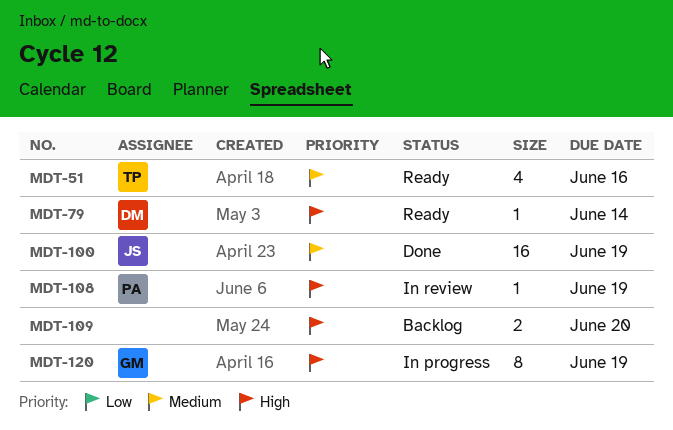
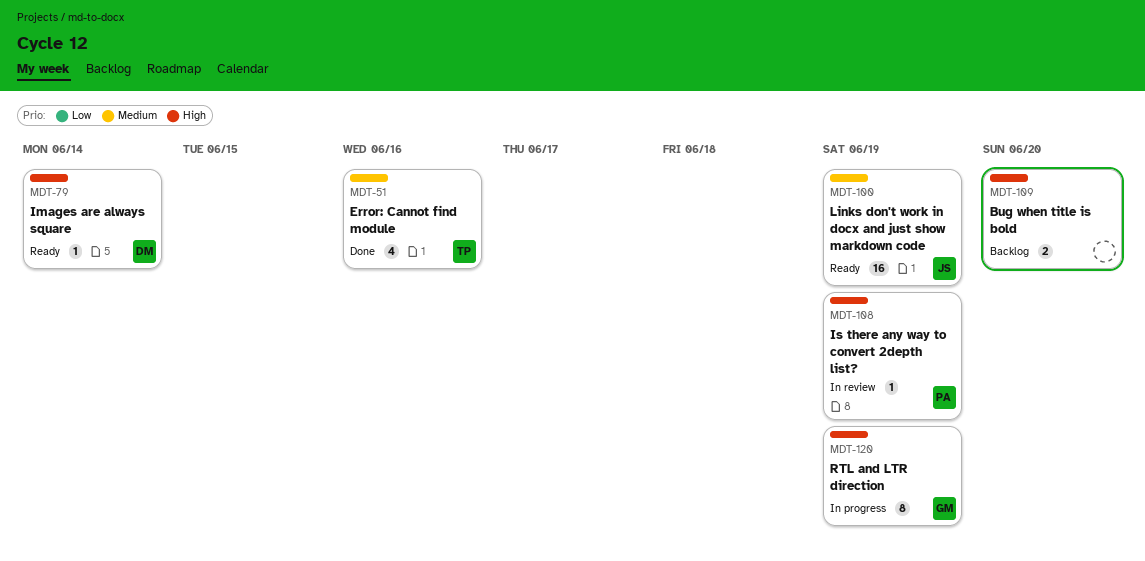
MDT-51, status: Ready -> Done
MDT-100, status: Done -> Ready

